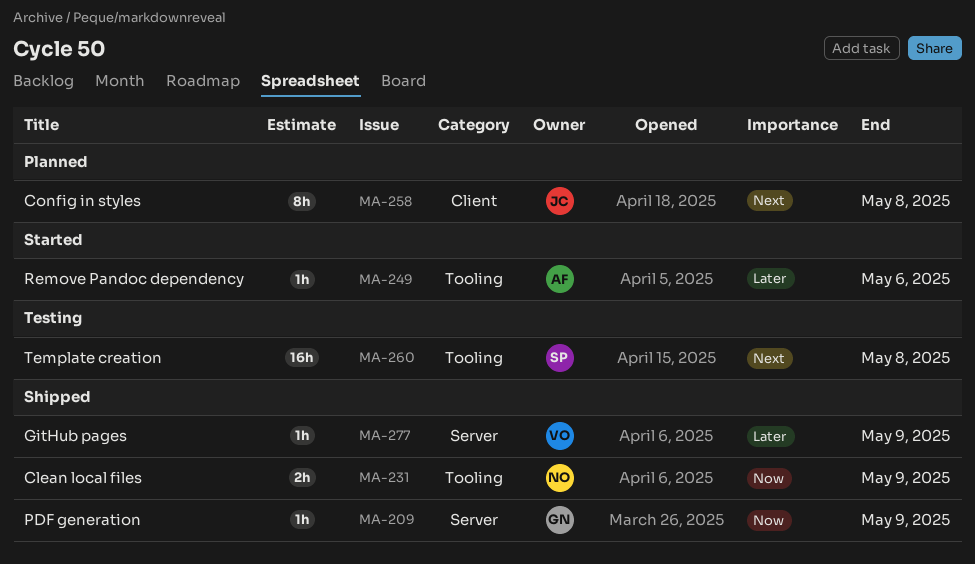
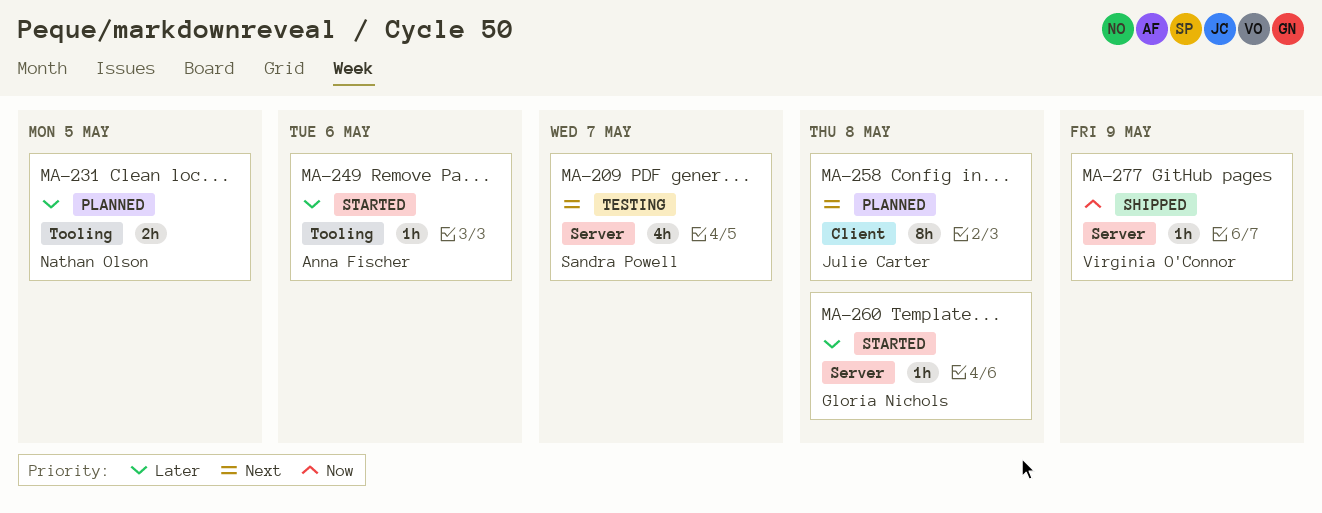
MA-209, status: Shipped -> Testing
MA-209, owner: Gloria Nichols -> Sandra Powell
MA-209, priority: Now -> Next
MA-209, estimate: 1h -> 4h
MA-209, due: May 9 -> May 7
MA-231, status: Shipped -> Planned
MA-231, priority: Now -> Later
MA-231, due: May 9 -> May 5
MA-260, status: Testing -> Started
MA-260, owner: Sandra Powell -> Gloria Nichols
MA-260, priority: Next -> Later
MA-260, label: Tooling -> Server
MA-260, estimate: 16h -> 1h
MA-277, priority: Later -> Now

